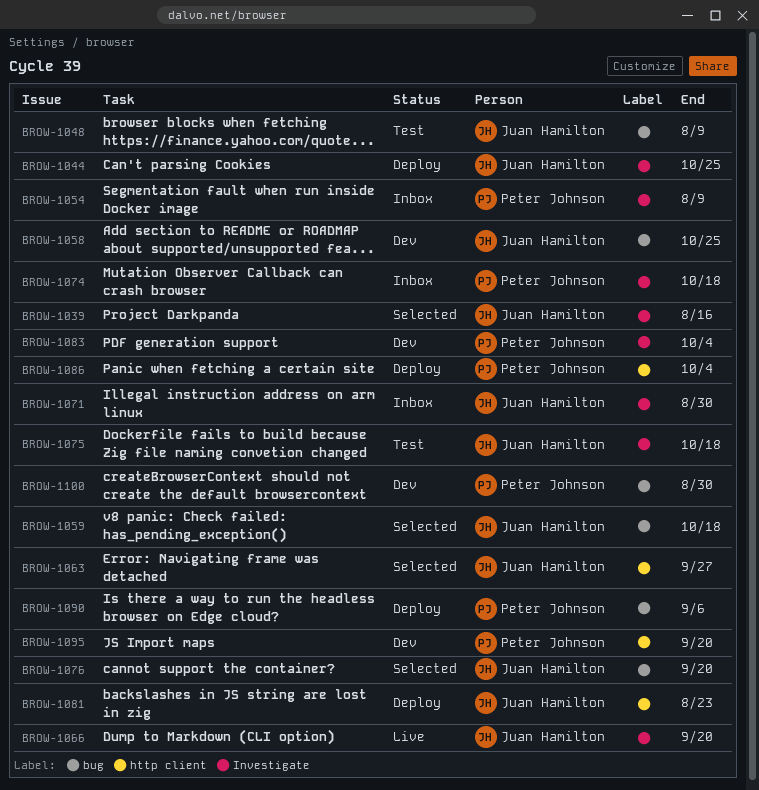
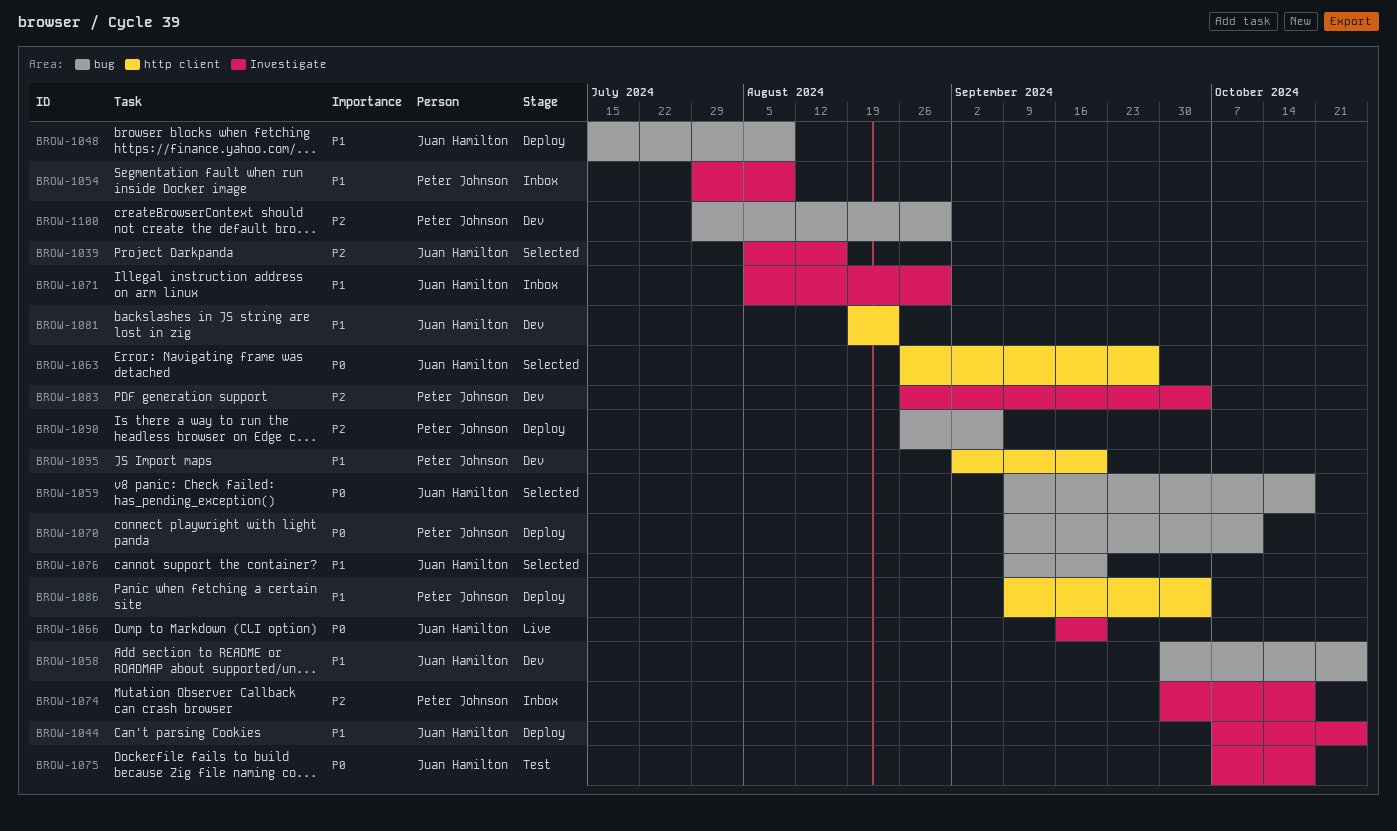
BROW-1048, status: Test -> Deploy
BROW-1070: none -> present
BROW-1081, status: Deploy -> Dev

